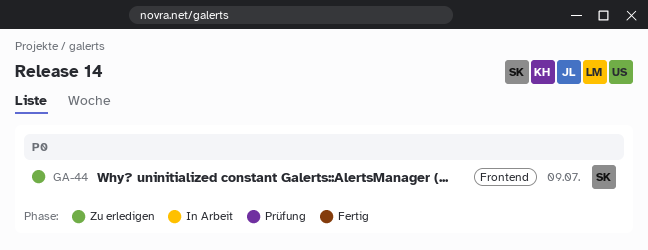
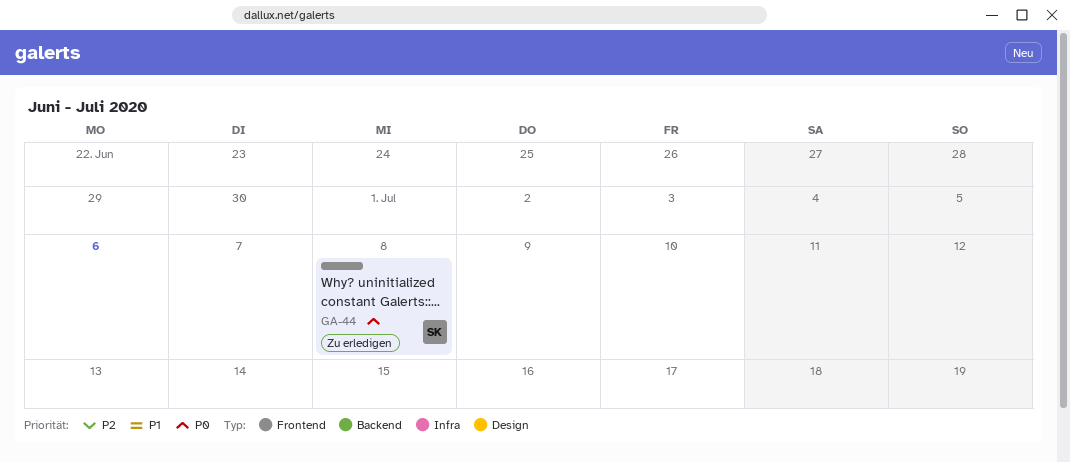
GA-44, due: Jul 9 -> Jul 8

